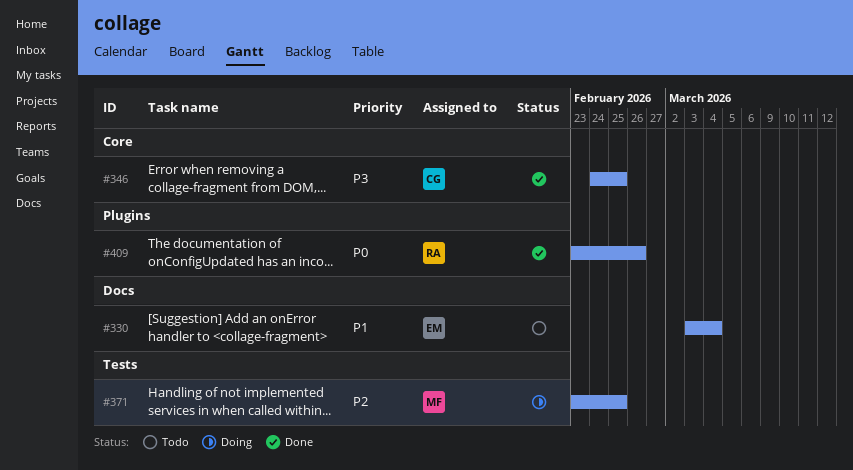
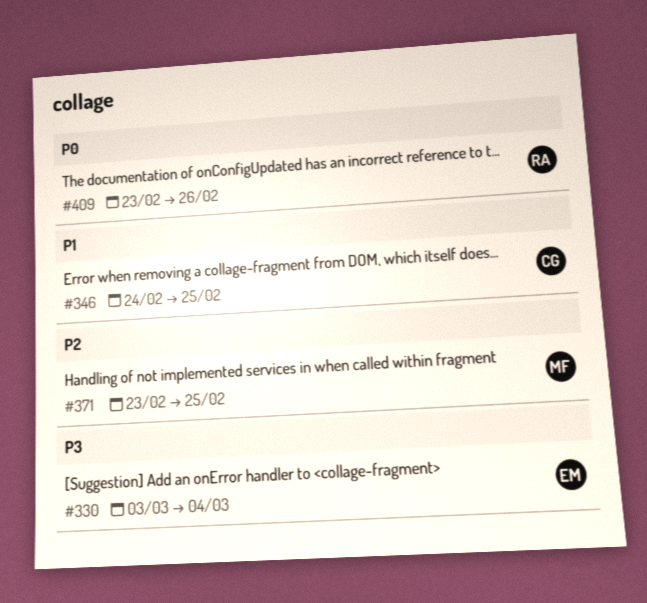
#330, priority: P1 -> P3
#346, priority: P3 -> P1

